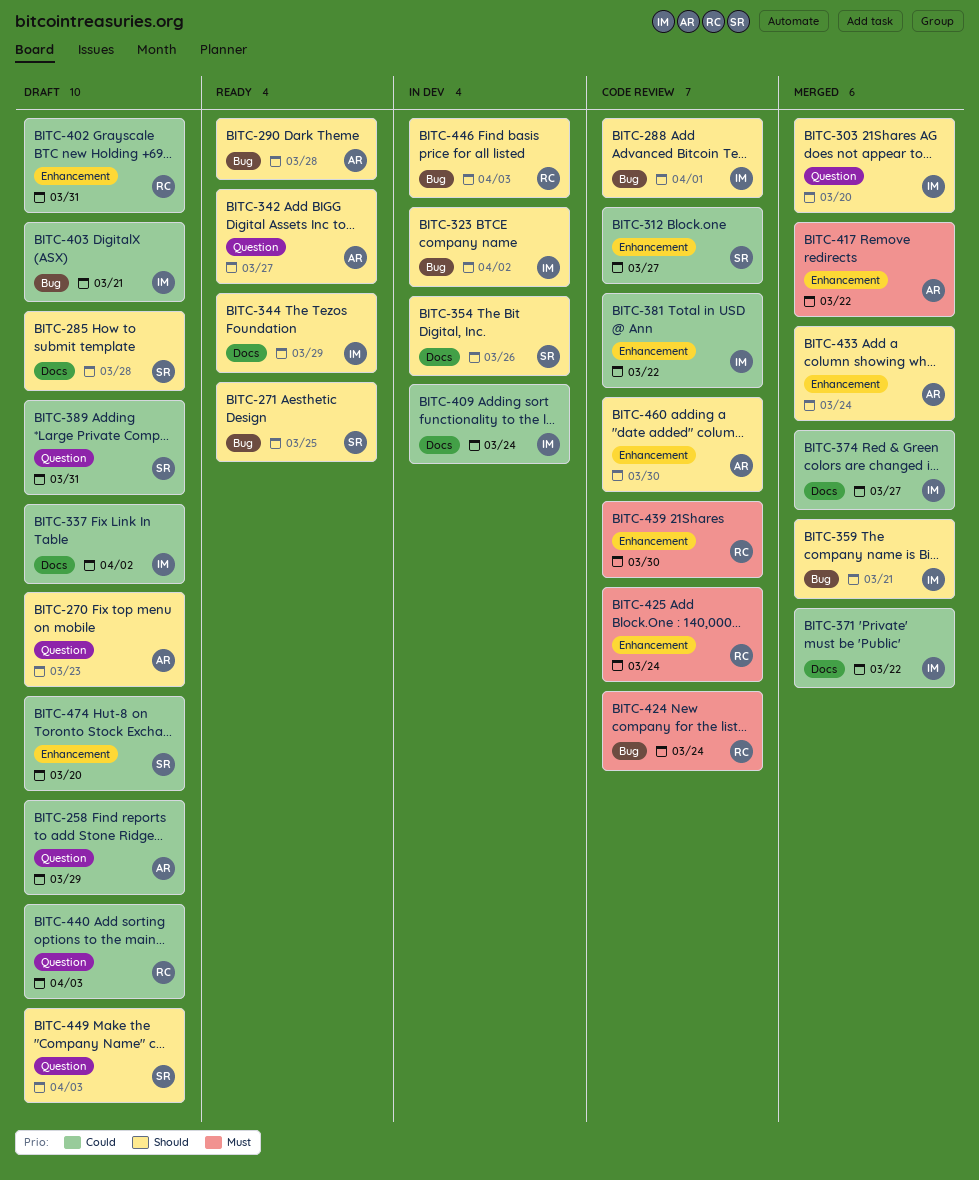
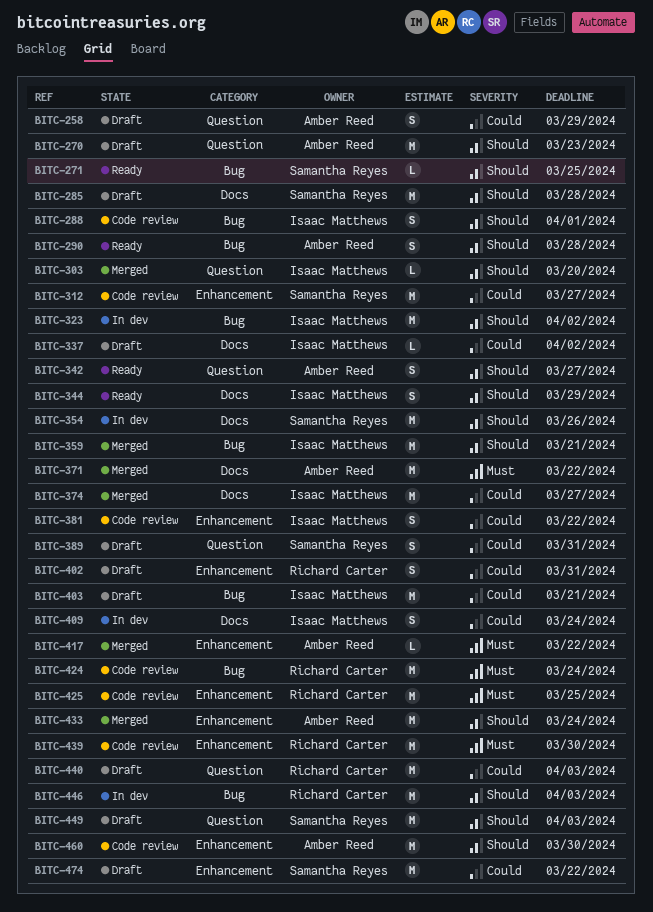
BITC-371, owner: Isaac Matthews -> Amber Reed
BITC-371, priority: Could -> Must
BITC-425, due: Mar 24 -> Mar 25
BITC-474, due: Mar 20 -> Mar 22

